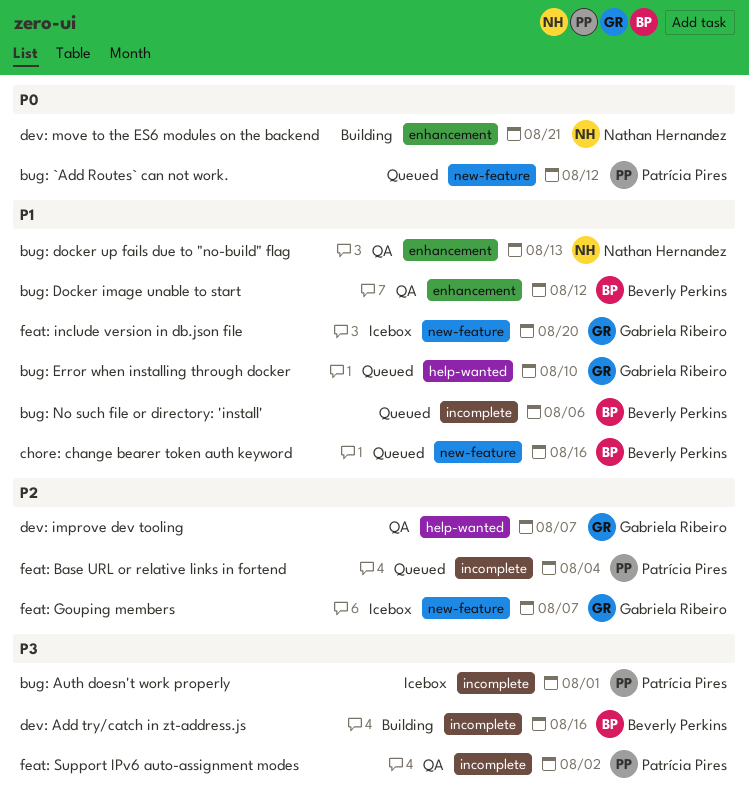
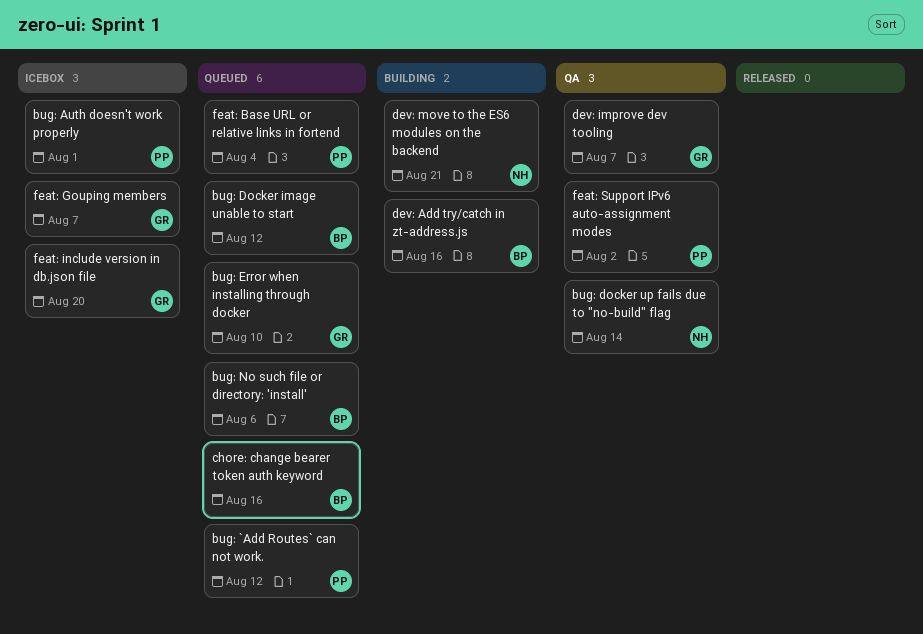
bug: Docker image unable to start, status: QA -> Queued
bug: docker up fails due to "no-build" flag, due: Aug 13 -> Aug 14

